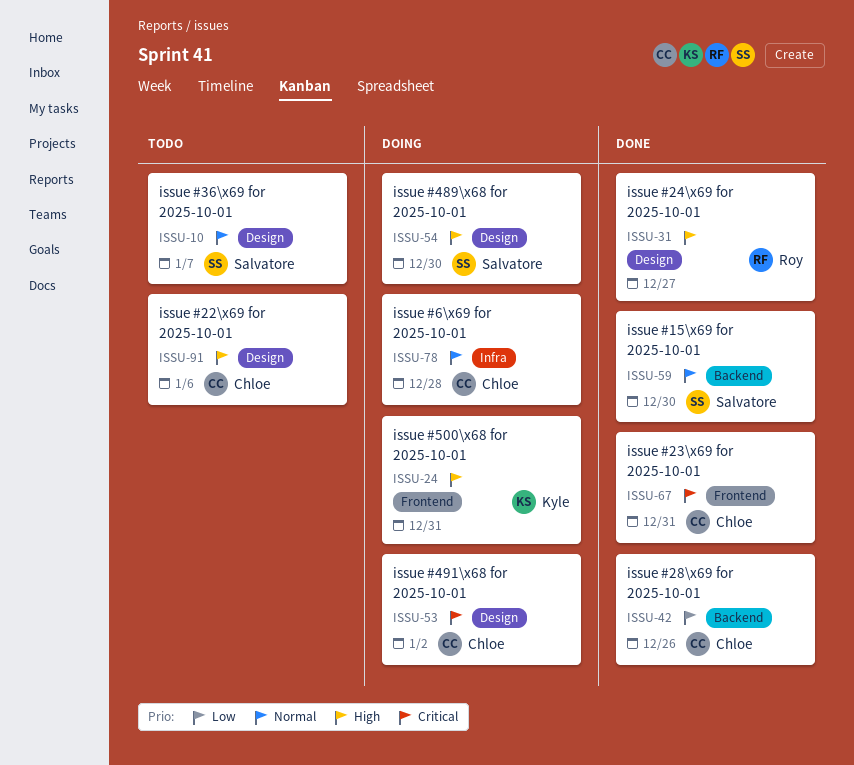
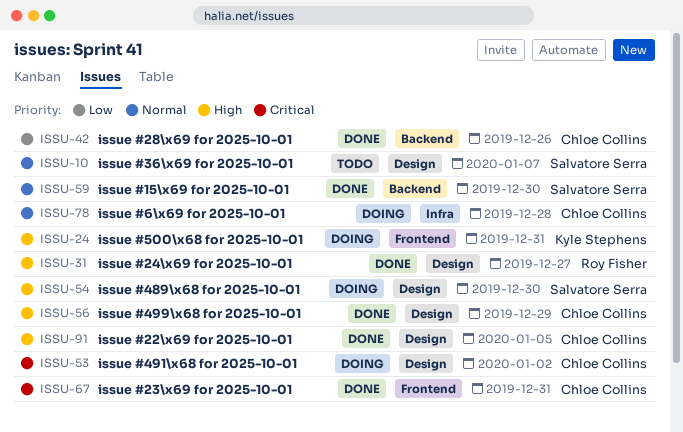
ISSU-56: none -> present
ISSU-91, status: Todo -> Done
ISSU-91, due: Jan 6 -> Jan 5

